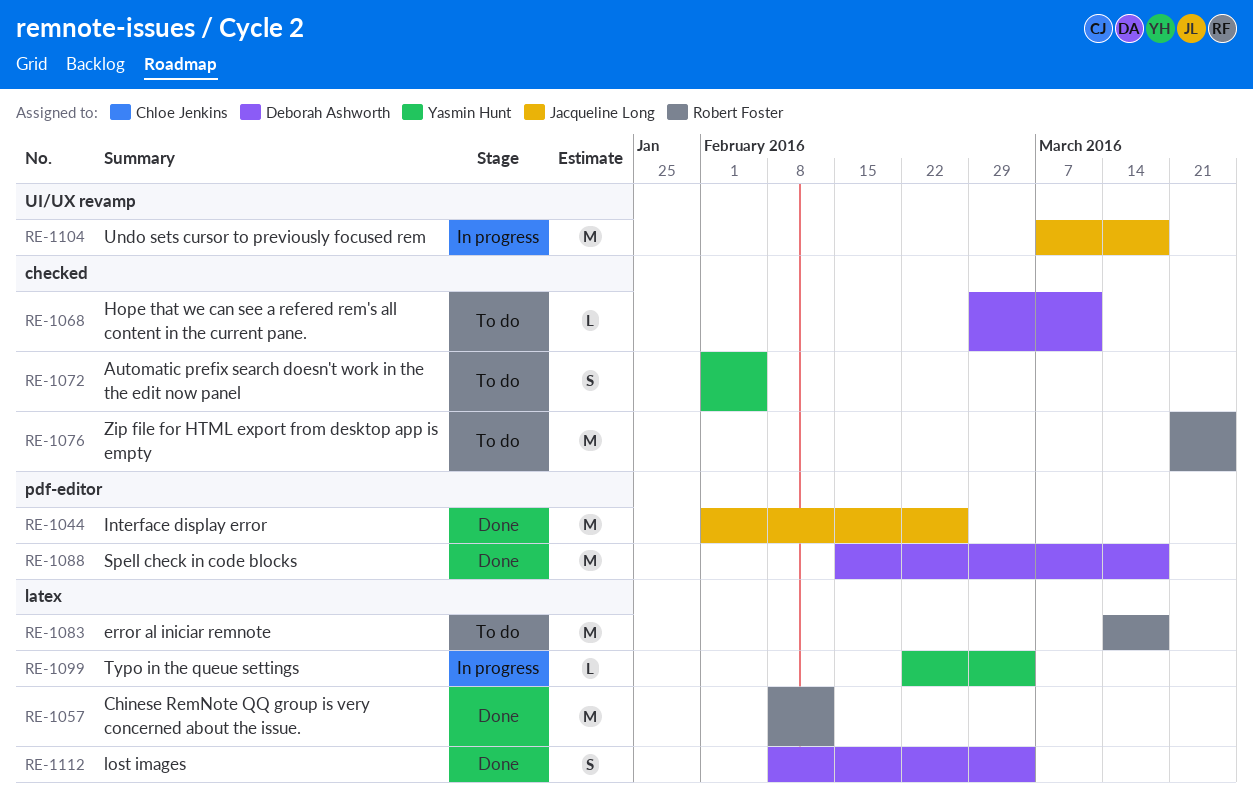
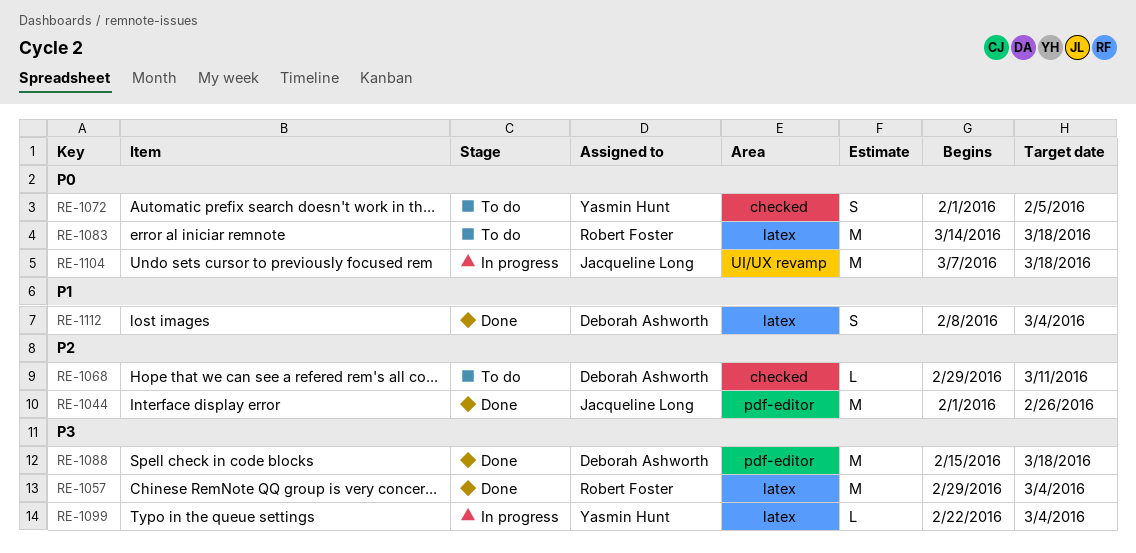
RE-1057, start: Feb 8 -> Feb 29
RE-1057, due: Feb 12 -> Mar 4
RE-1076: present -> none

